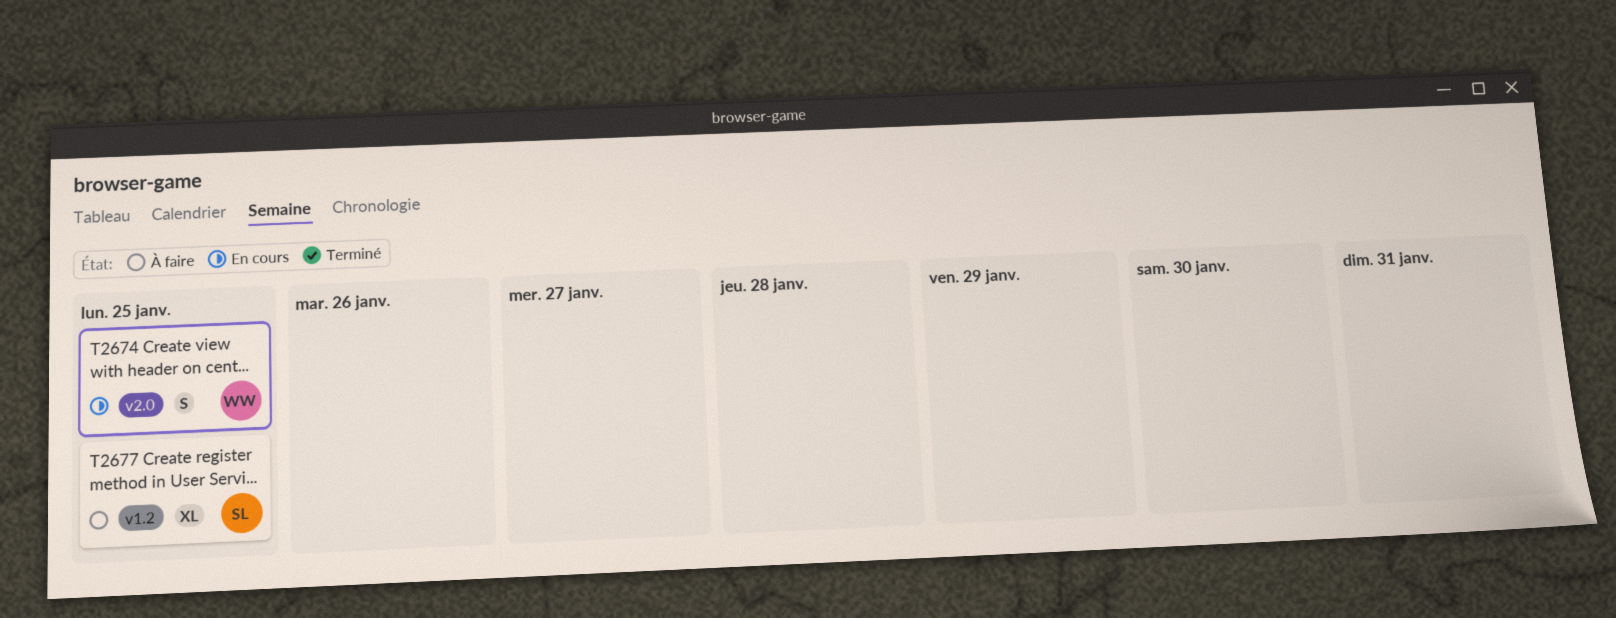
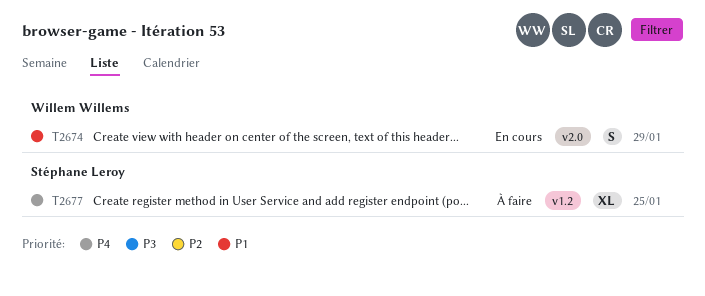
T2674, due: Jan 25 -> Jan 29

